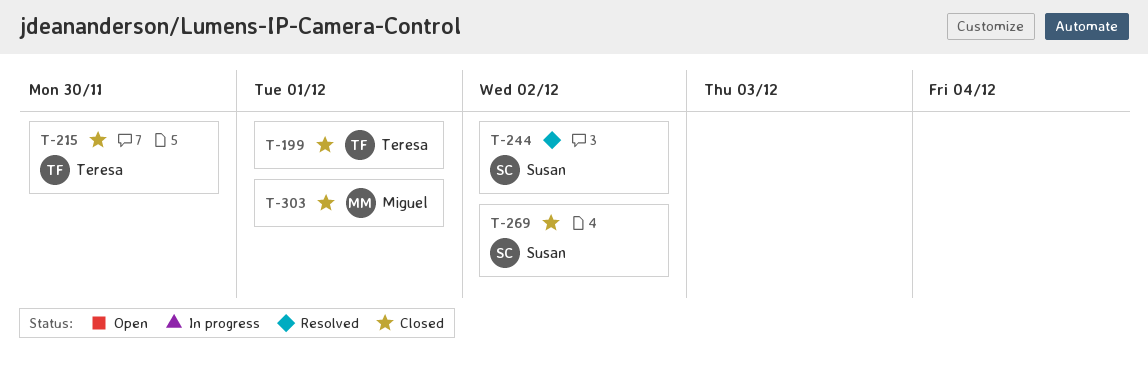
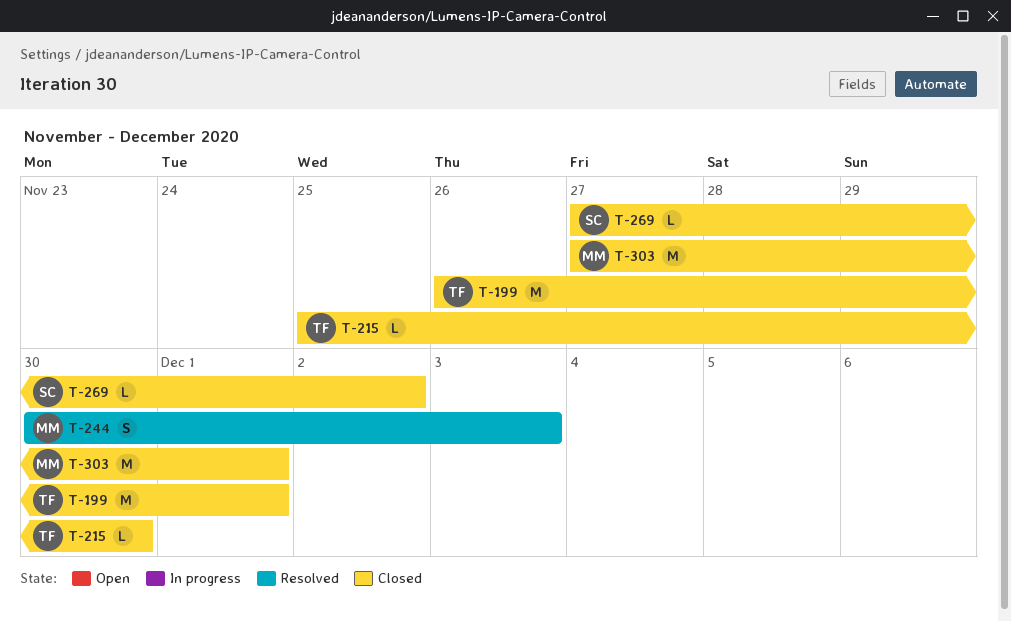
T-244, owner: Susan -> Miguel
T-244, due: Dec 2 -> Dec 3

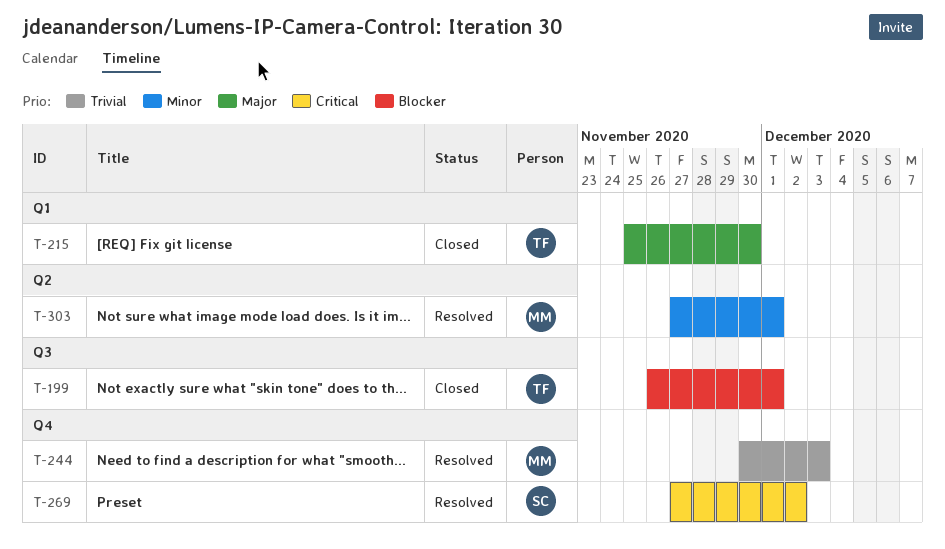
T-269, status: Closed -> Resolved
T-303, status: Closed -> Resolved

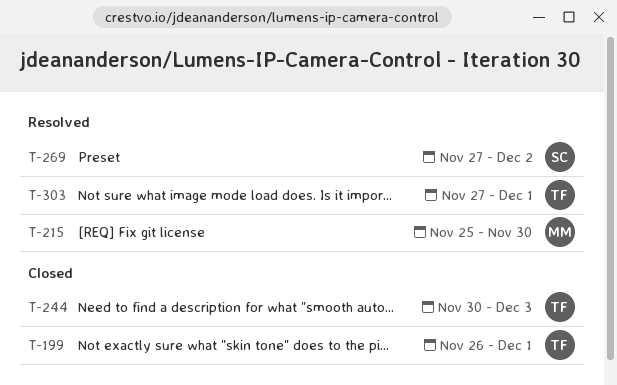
T-215, status: Closed -> Resolved
T-215, owner: TF -> MM
T-244, status: Resolved -> Closed
T-244, owner: MM -> TF
T-303, owner: MM -> TF

